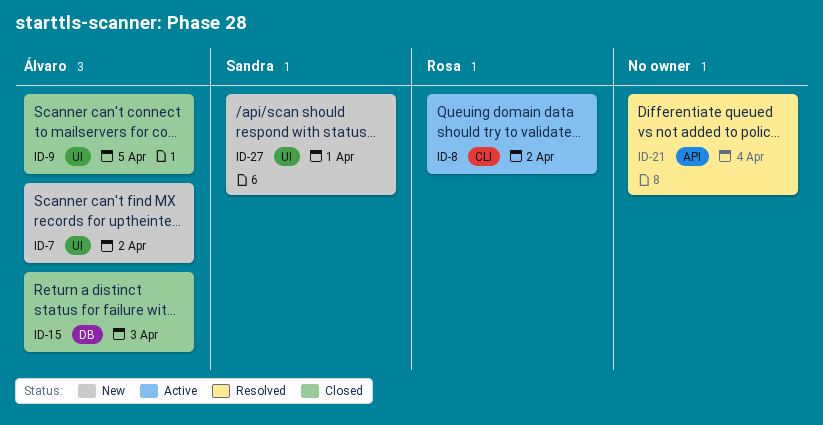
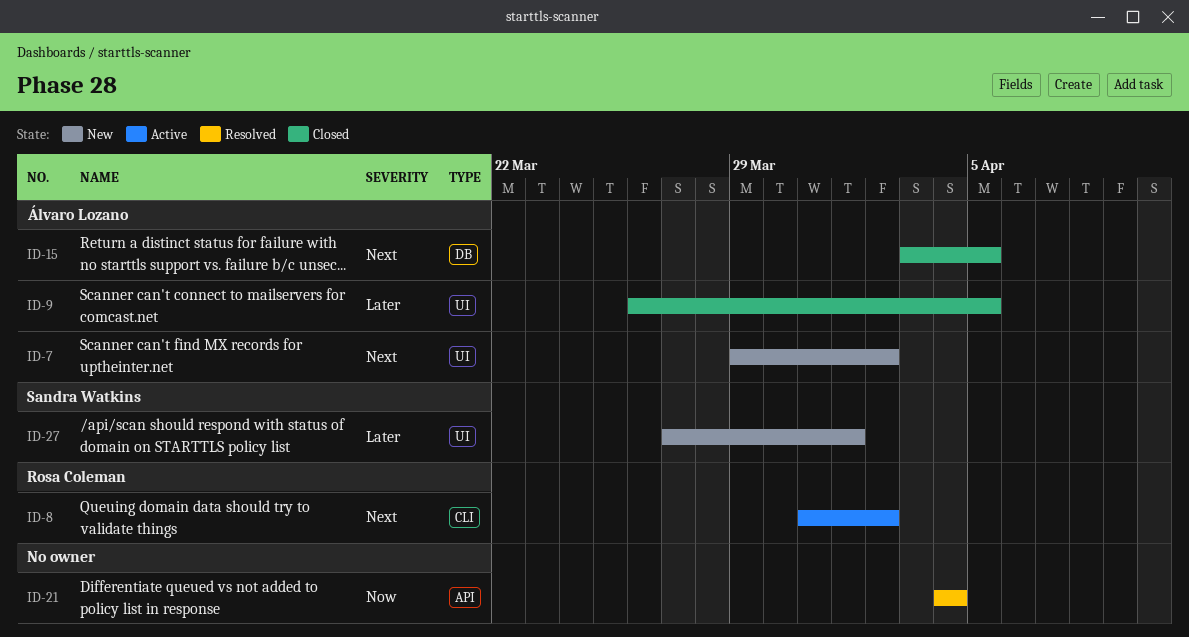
ID-15, due: Apr 3 -> Apr 5

